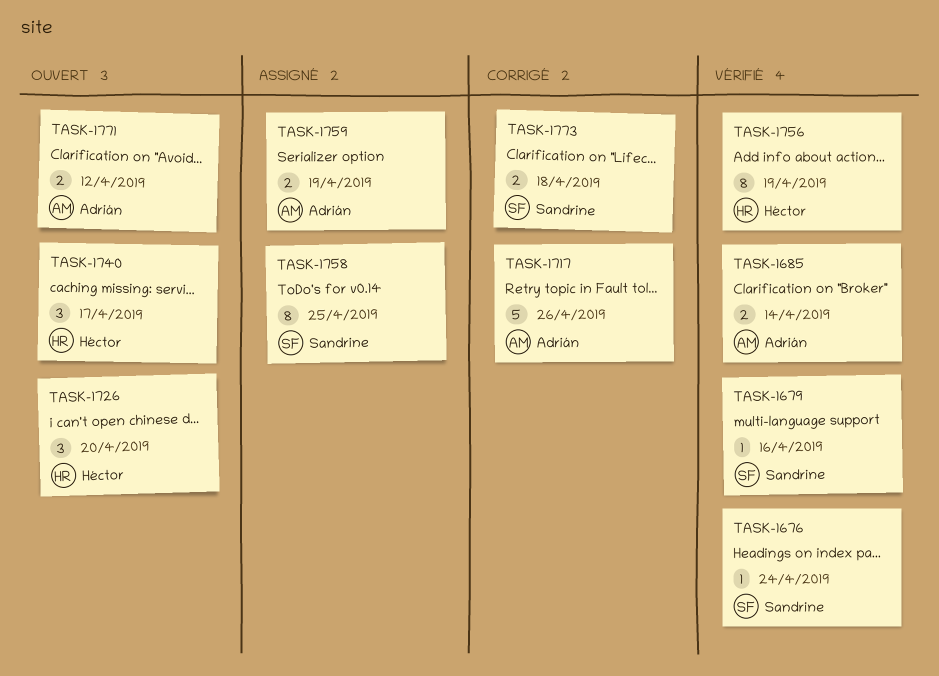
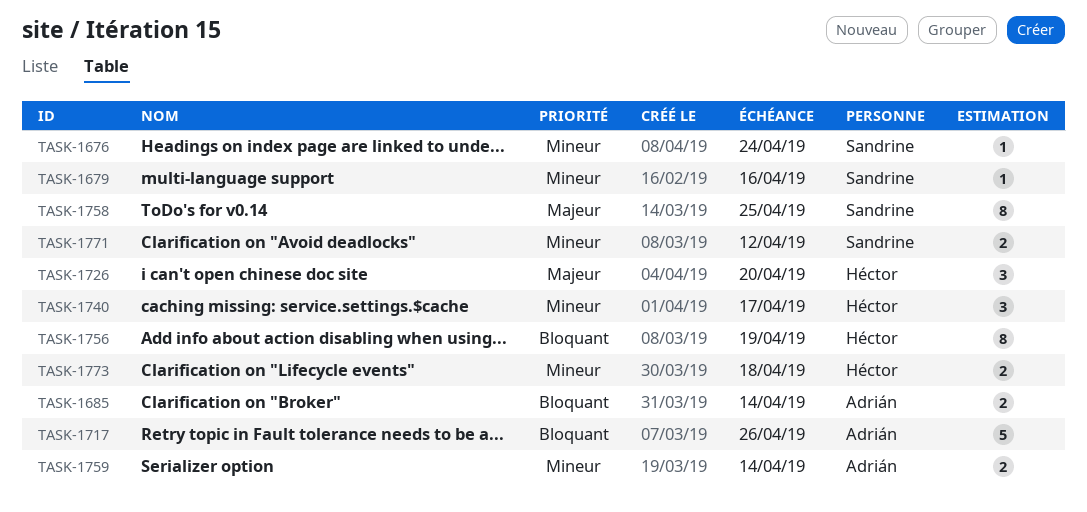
TASK-1759, due: Apr 19 -> Apr 14
TASK-1771, owner: Adrián -> Sandrine
TASK-1773, owner: Sandrine -> Héctor

